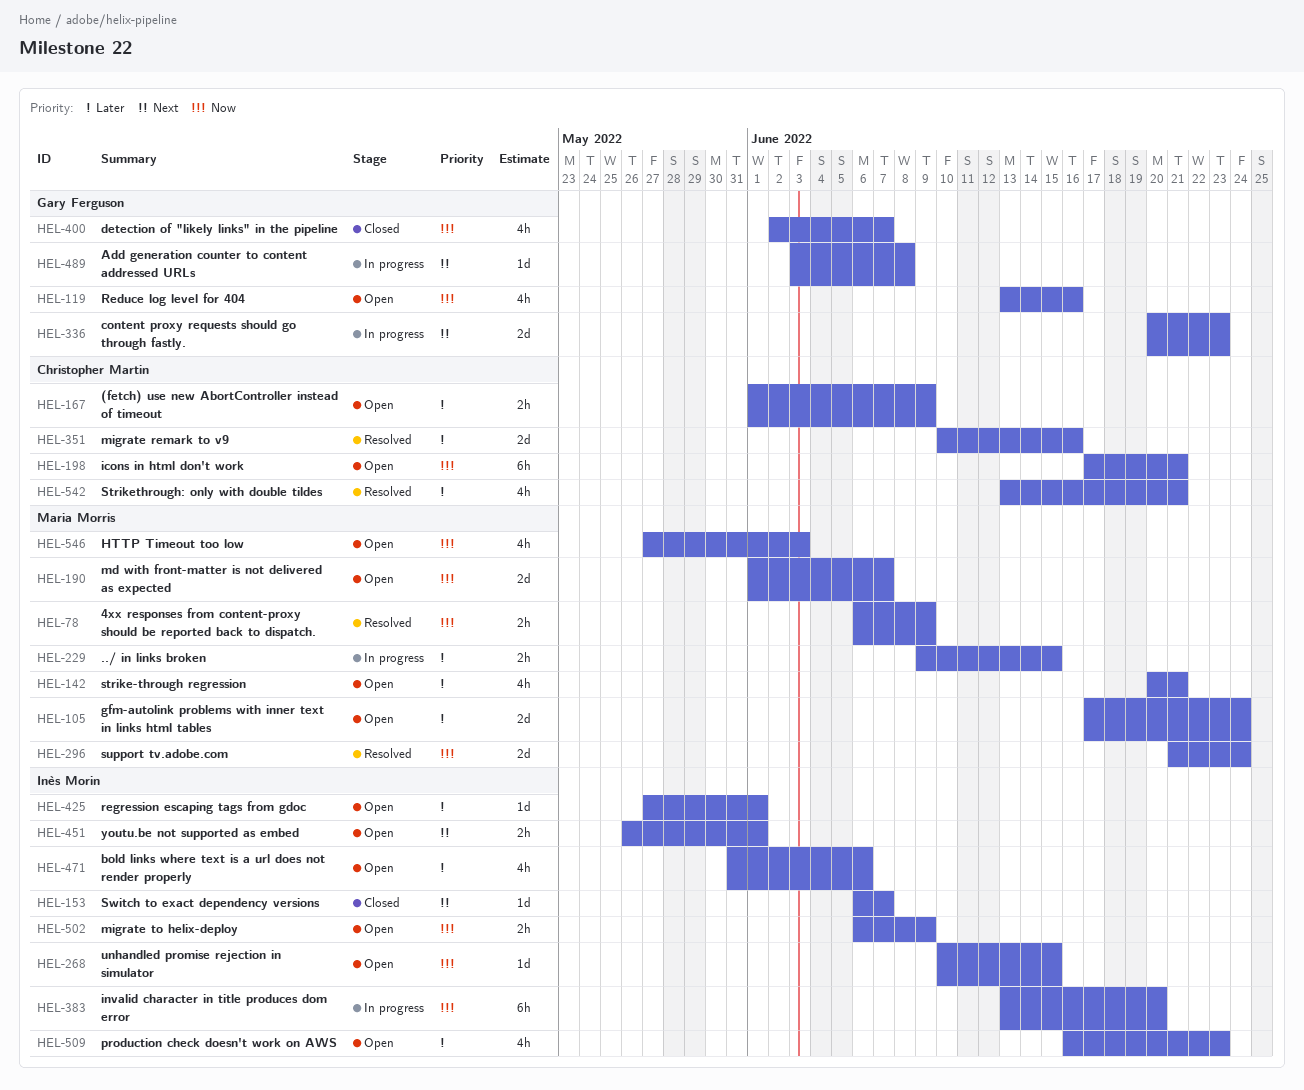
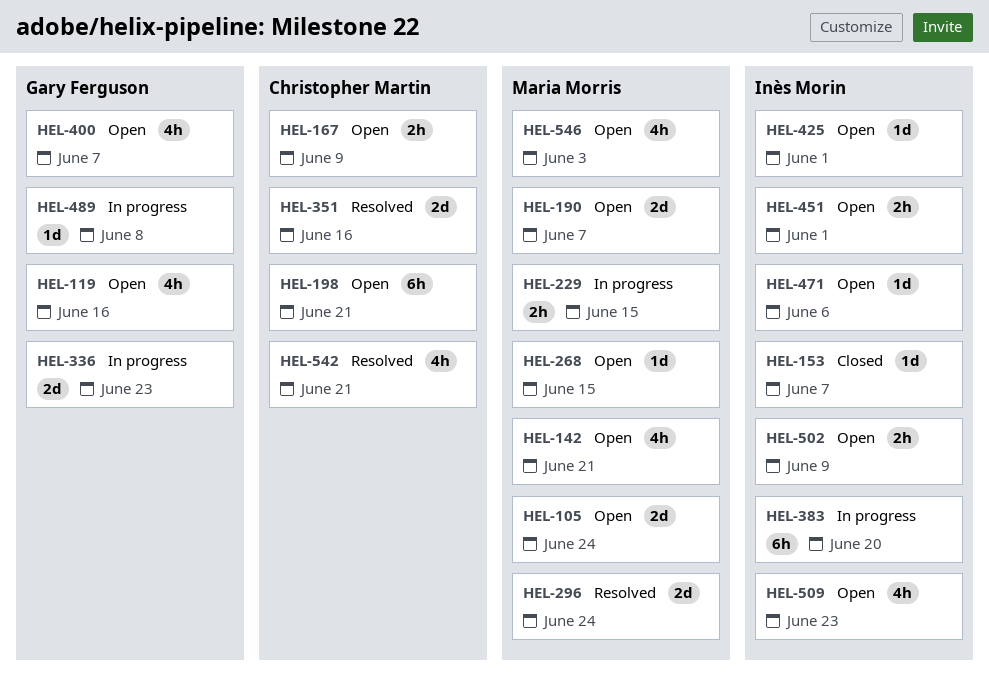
HEL-78: present -> none
HEL-268, owner: Inès Morin -> Maria Morris
HEL-400, status: Closed -> Open
HEL-471, estimate: 4h -> 1d

